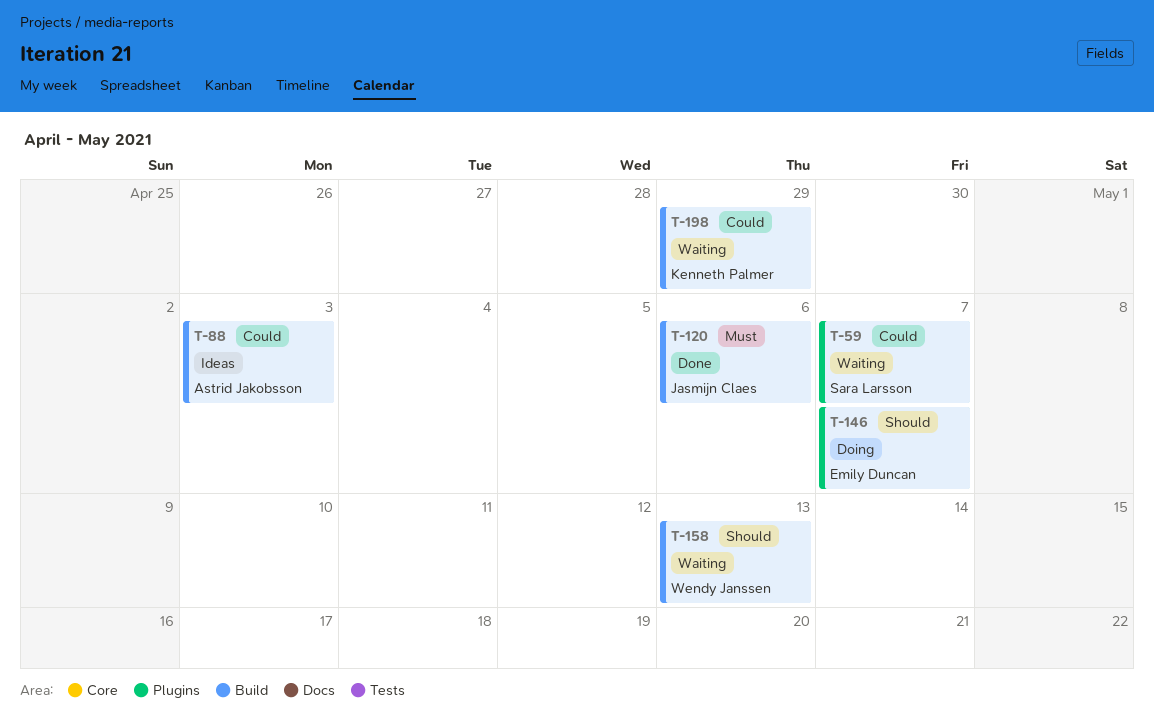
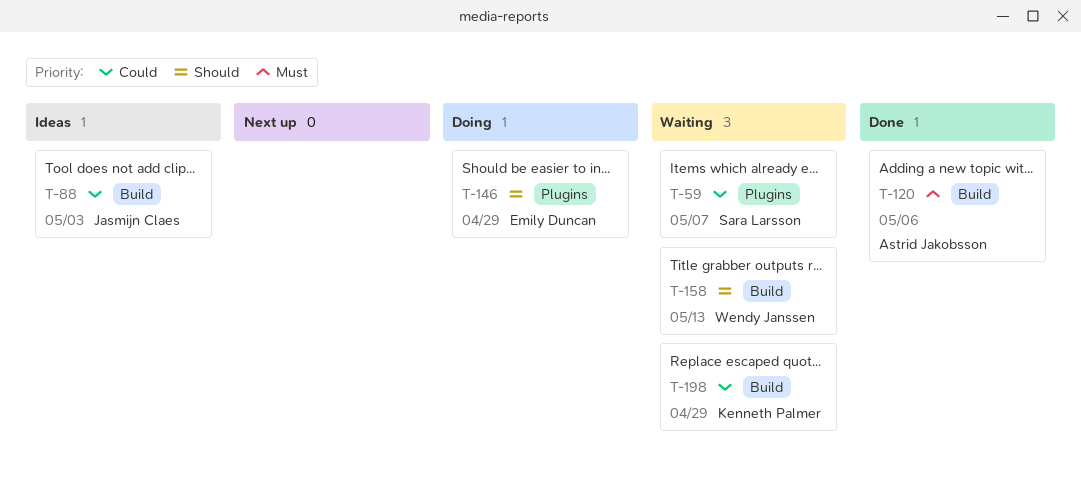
T-88, owner: Astrid Jakobsson -> Jasmijn Claes
T-120, owner: Jasmijn Claes -> Astrid Jakobsson
T-146, due: May 7 -> Apr 29

